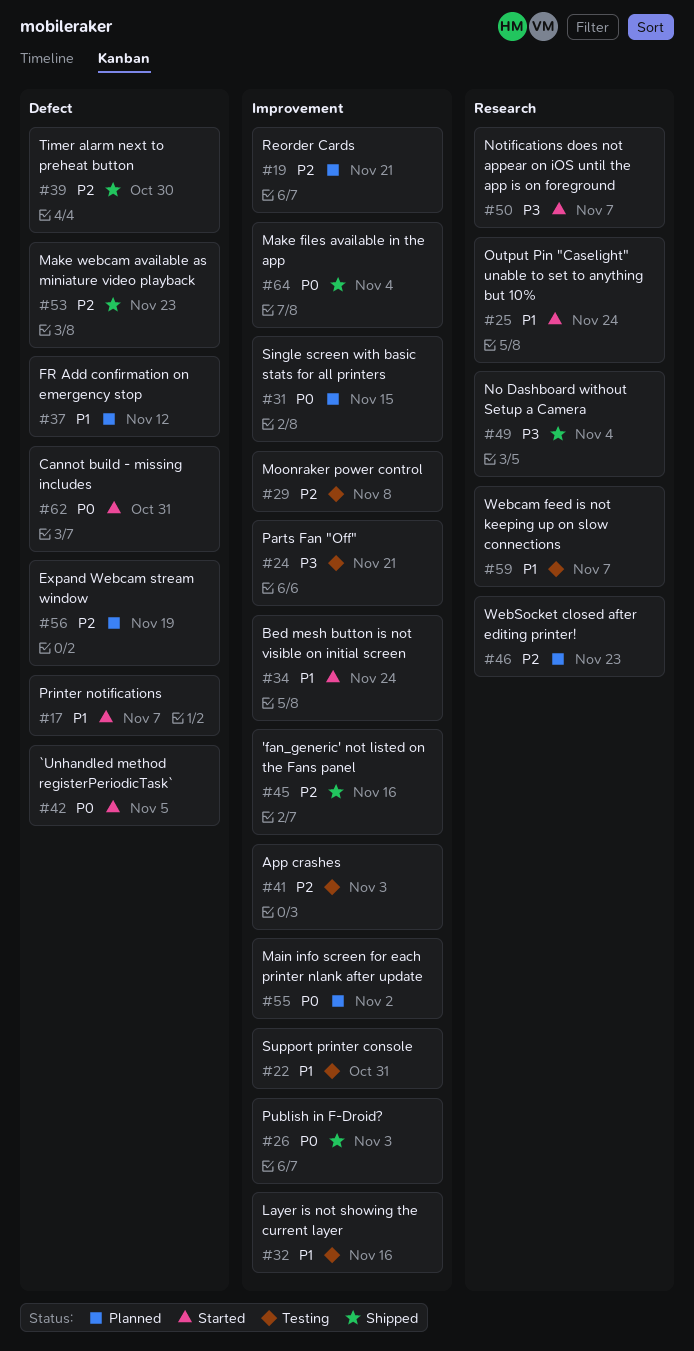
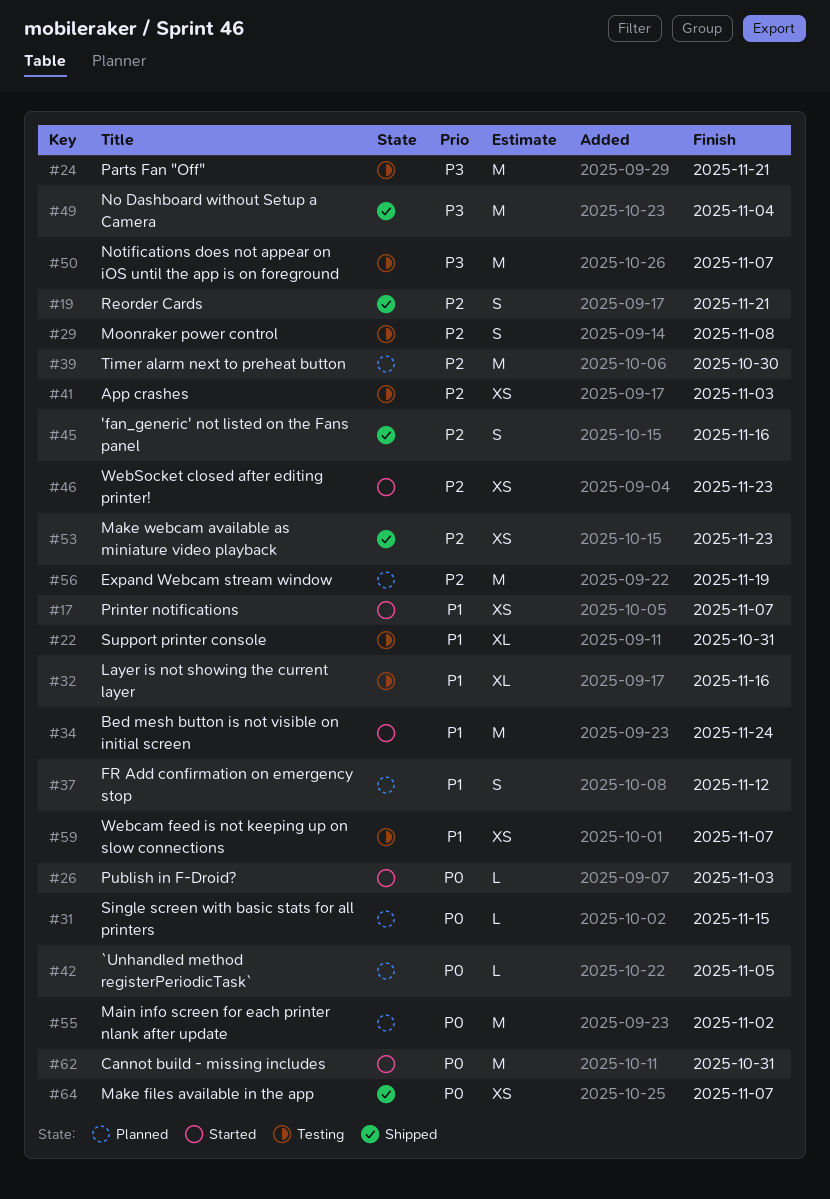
#19, status: Planned -> Shipped
#25: present -> none
#26, status: Shipped -> Started
#39, status: Shipped -> Planned
#42, status: Started -> Planned
#46, status: Planned -> Started
#50, status: Started -> Testing
#64, due: Nov 4 -> Nov 7

